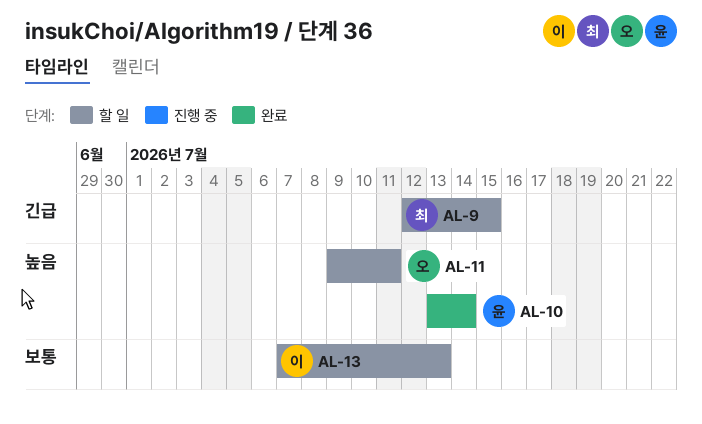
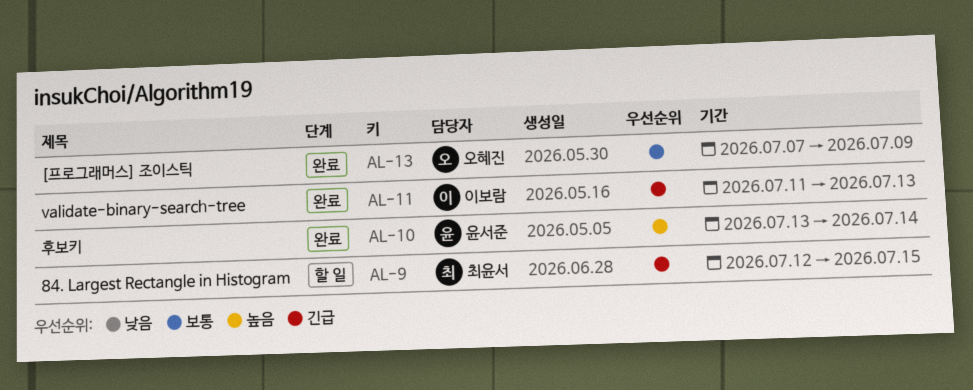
AL-11, status: 할 일 -> 완료
AL-11, owner: 오혜진 -> 이보람
AL-11, priority: 높음 -> 긴급
AL-11, start: Jul 9 -> Jul 11
AL-11, due: Jul 11 -> Jul 13
AL-13, status: 할 일 -> 완료
AL-13, owner: 이보람 -> 오혜진
AL-13, due: Jul 13 -> Jul 9

